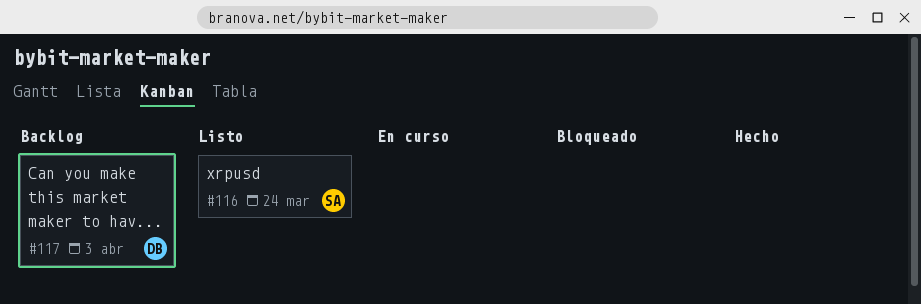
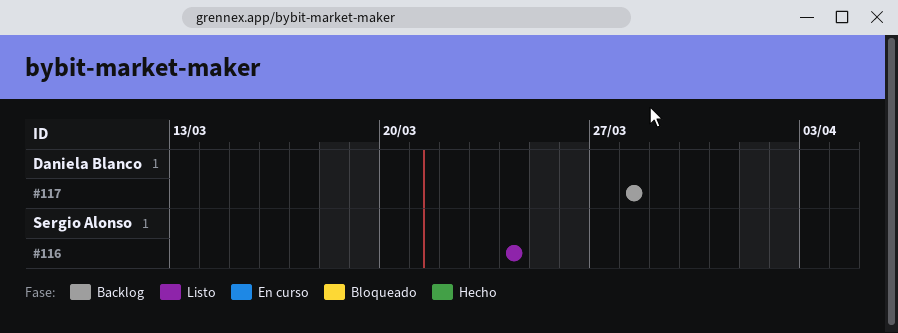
#117, due: Apr 3 -> Mar 28

